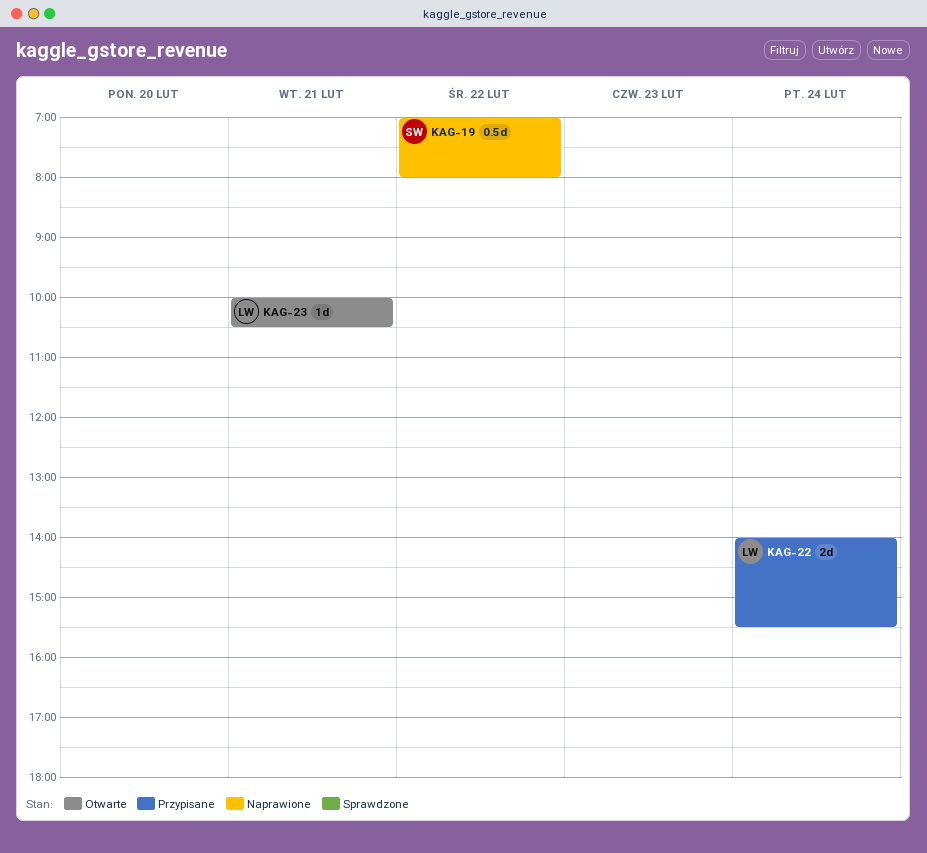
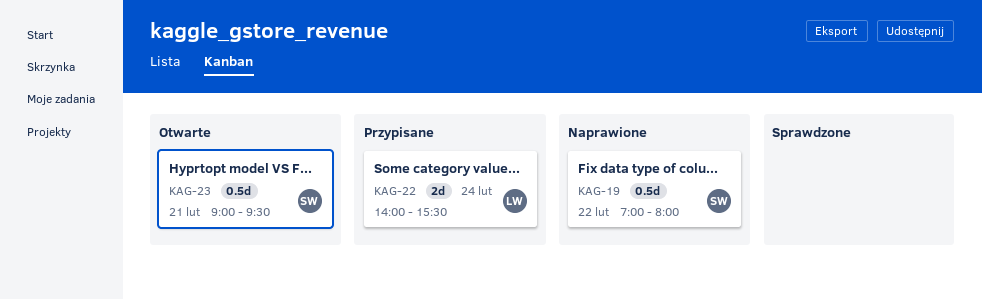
KAG-23, owner: LW -> SW
KAG-23, estimate: 1d -> 0.5d
KAG-23, begins: 10:00 -> 09:00
KAG-23, ends: 10:30 -> 09:30

